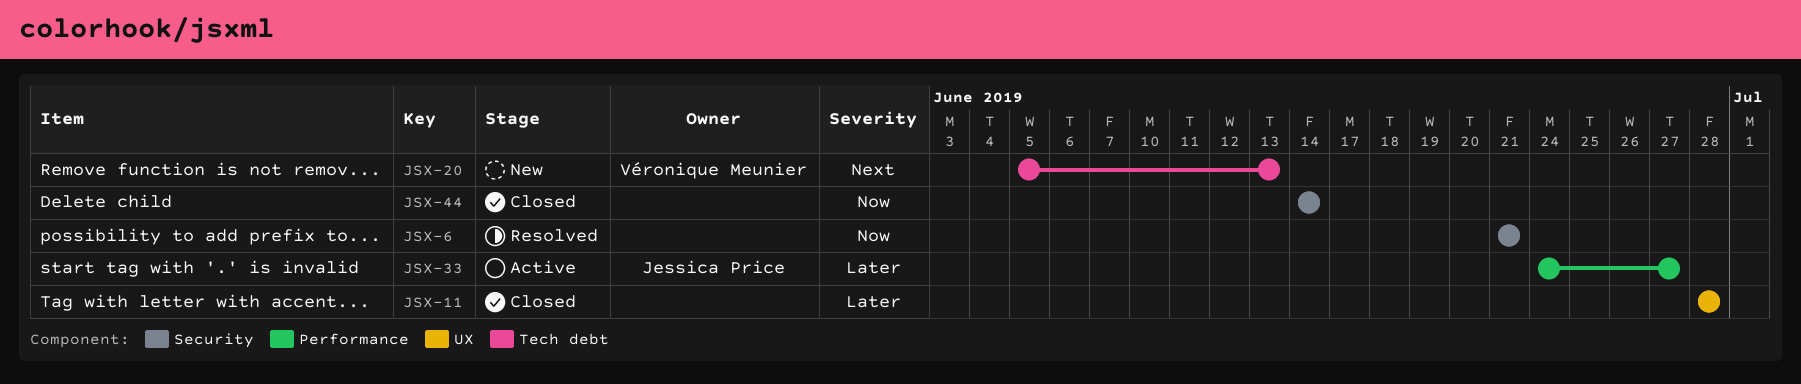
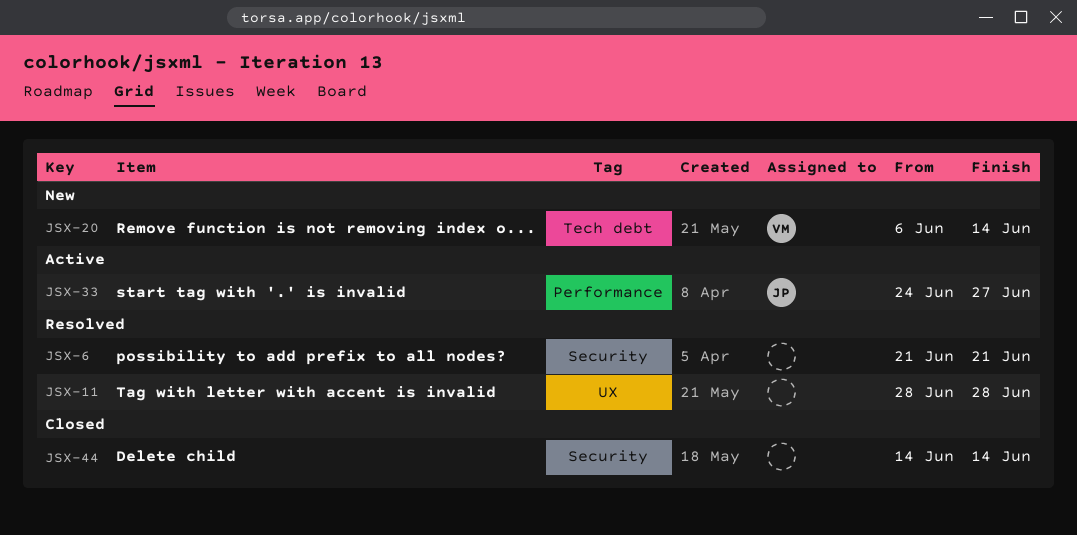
JSX-11, status: Closed -> Resolved
JSX-20, start: Jun 5 -> Jun 6
JSX-20, due: Jun 13 -> Jun 14

